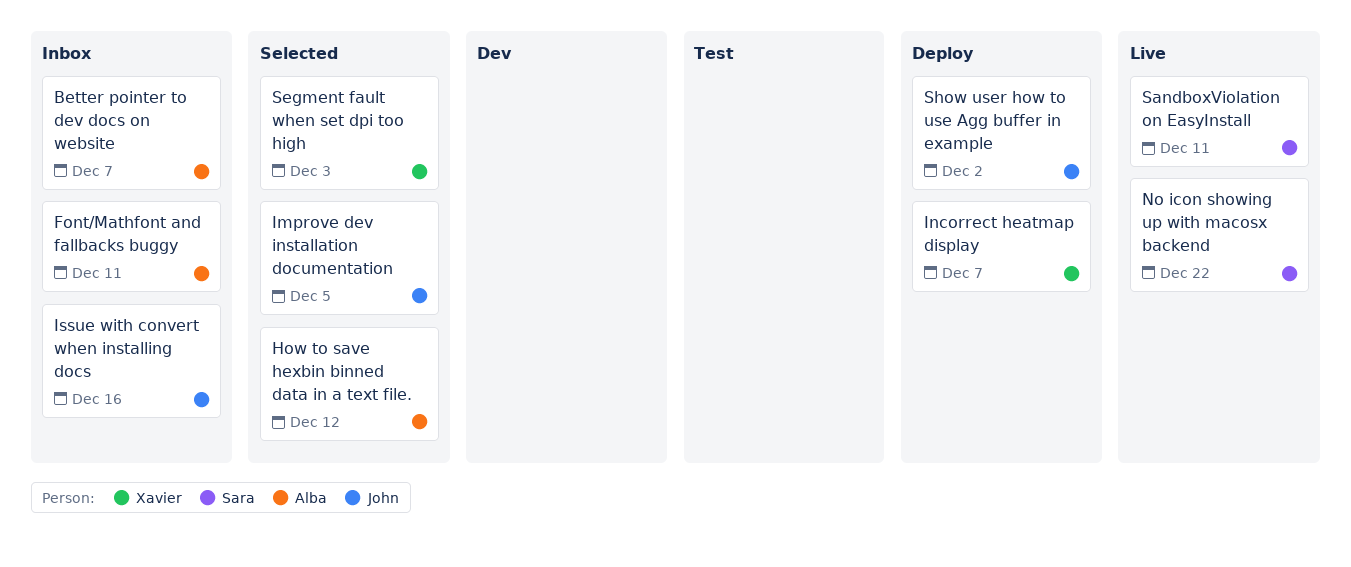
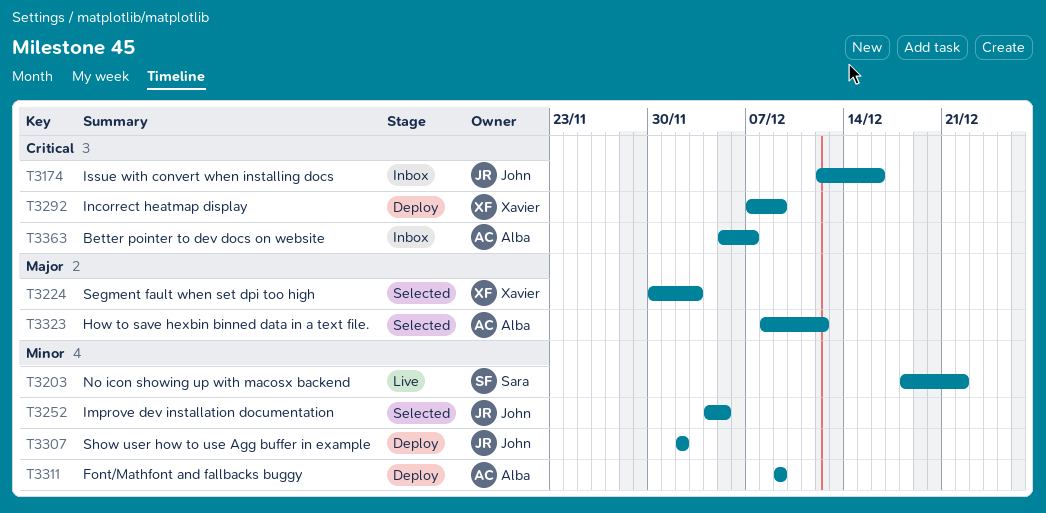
Font/Mathfont and fallbacks buggy, status: Inbox -> Deploy
Font/Mathfont and fallbacks buggy, due: Dec 11 -> Dec 9
Incorrect heatmap display, due: Dec 7 -> Dec 9
SandboxViolation on EasyInstall: present -> none

